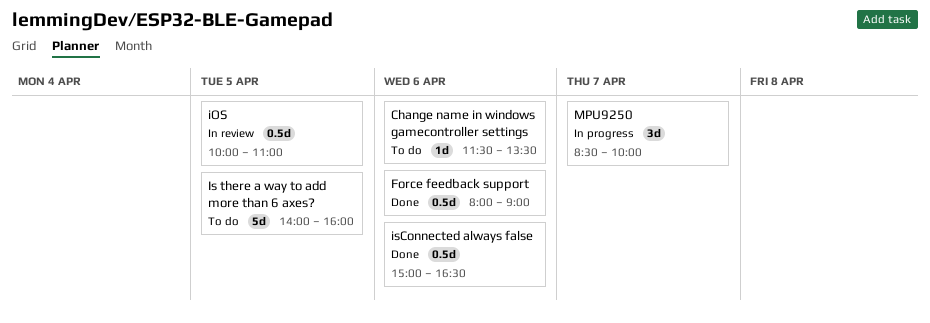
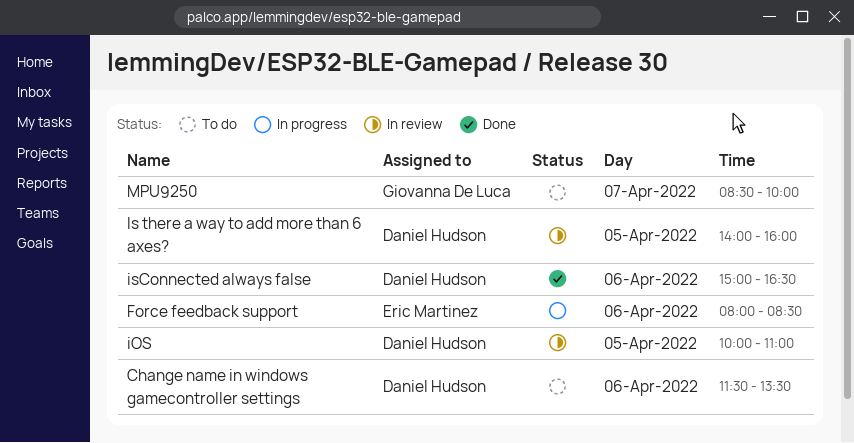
Force feedback support, status: Done -> In progress
Force feedback support, ends: 09:00 -> 08:30
Is there a way to add more than 6 axes?, status: To do -> In review
MPU9250, status: In progress -> To do

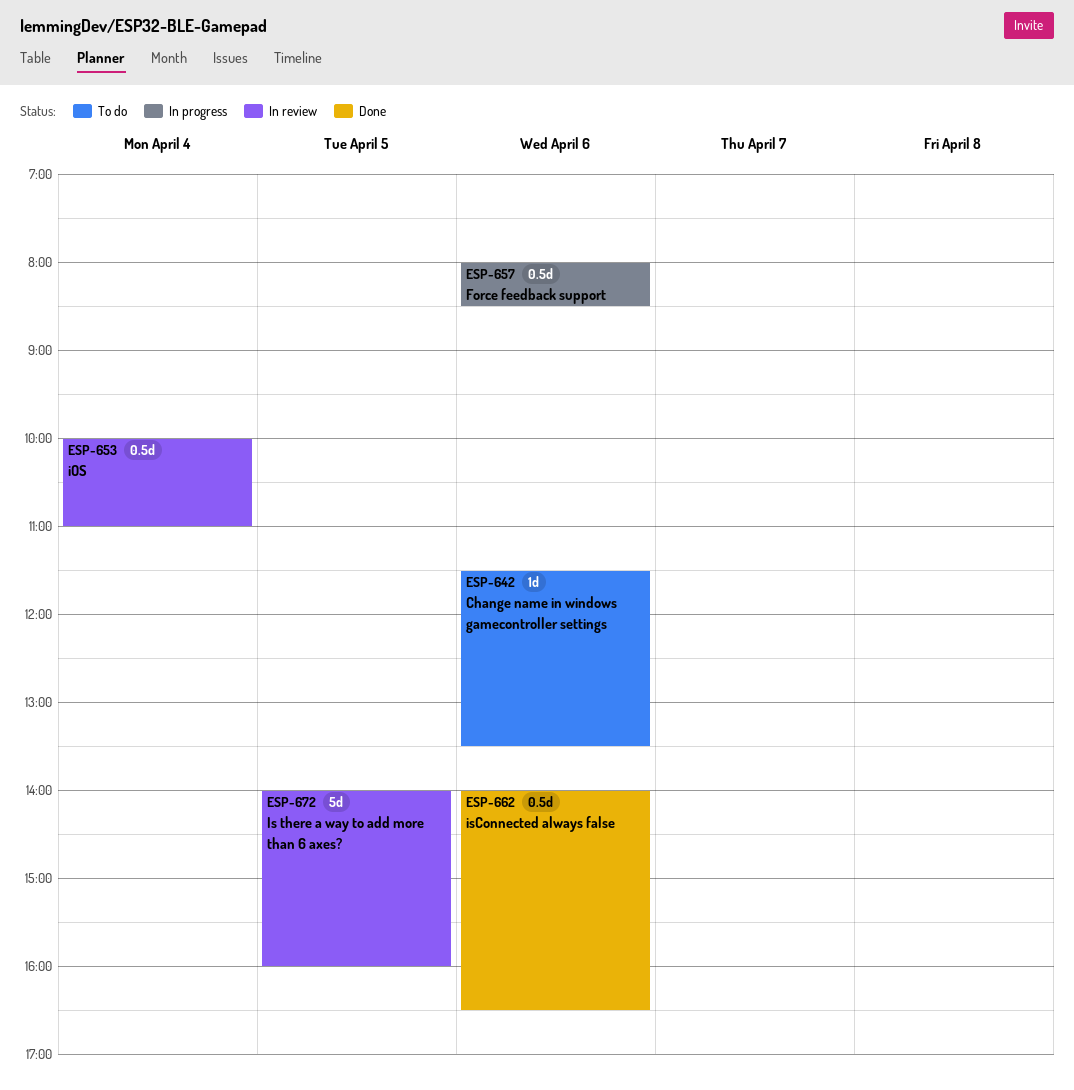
iOS, day: Apr 5 -> Apr 4
isConnected always false, begins: 15:00 -> 14:00
MPU9250: present -> none

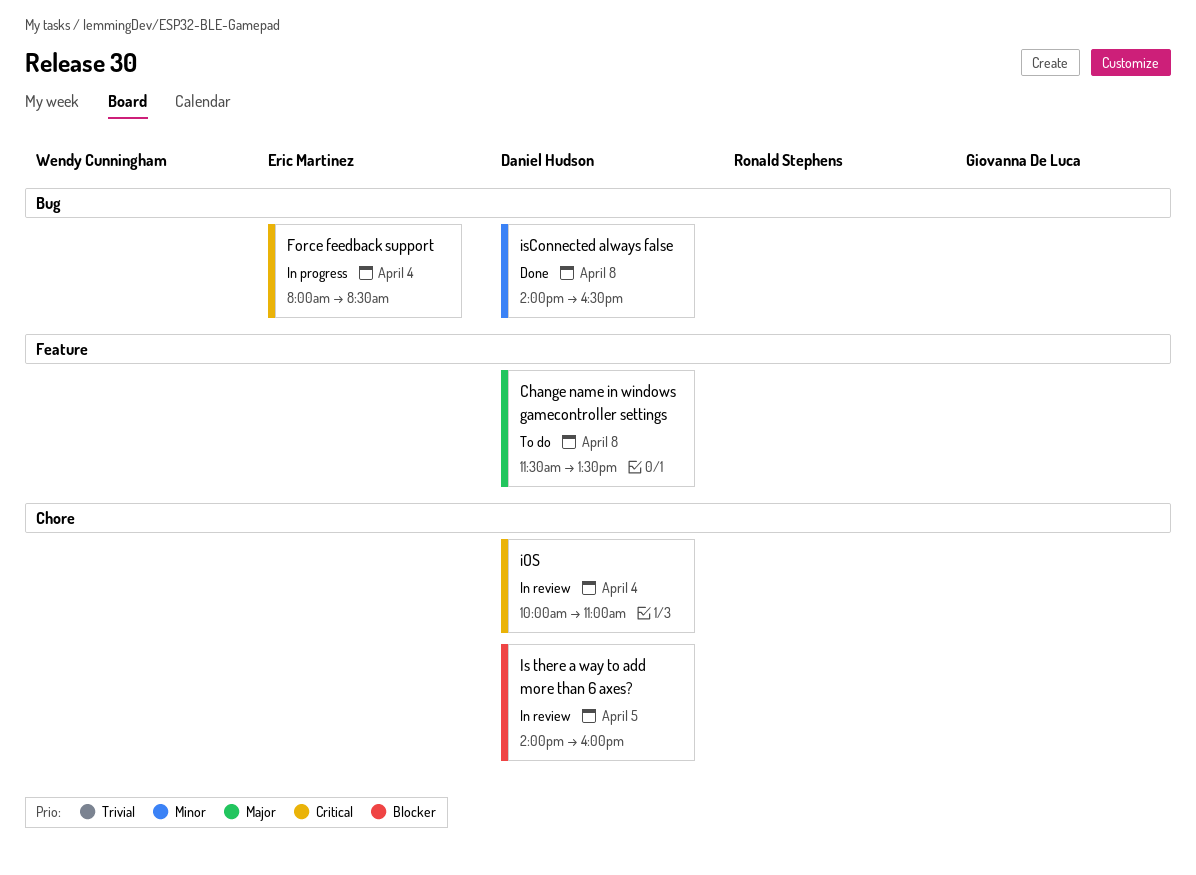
Change name in windows gamecontroller settings, day: Apr 6 -> Apr 8
Force feedback support, day: Apr 6 -> Apr 4
isConnected always false, day: Apr 6 -> Apr 8

